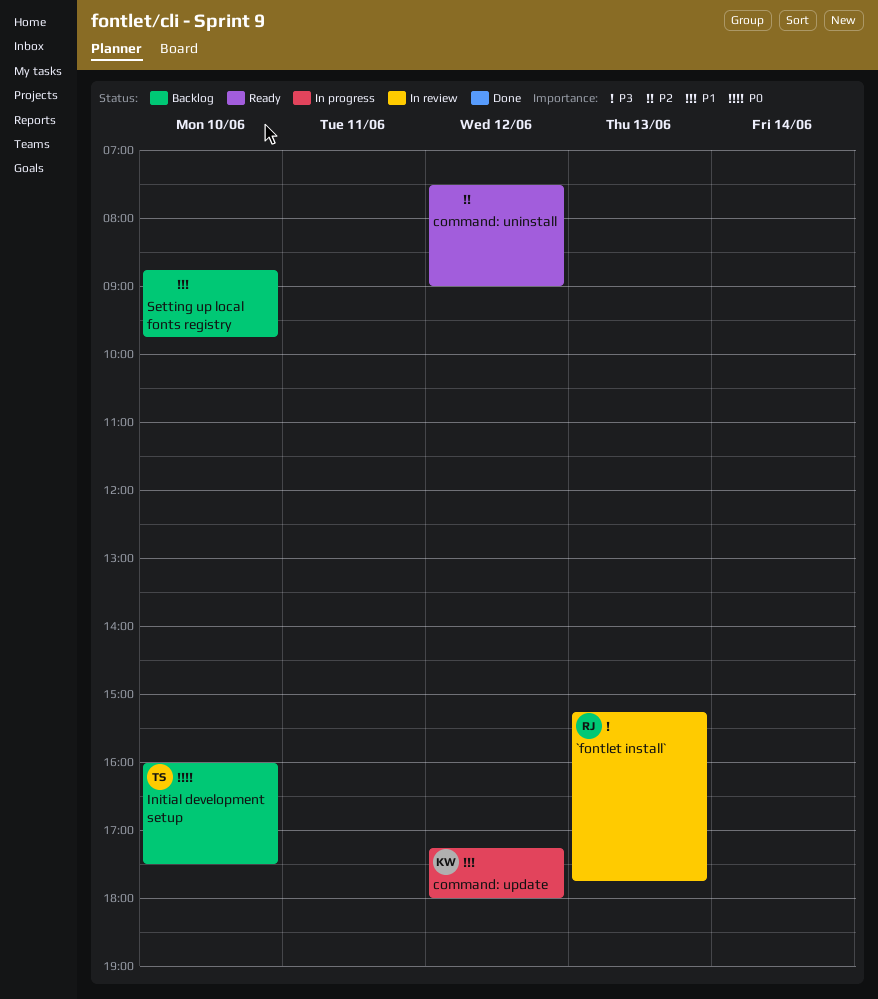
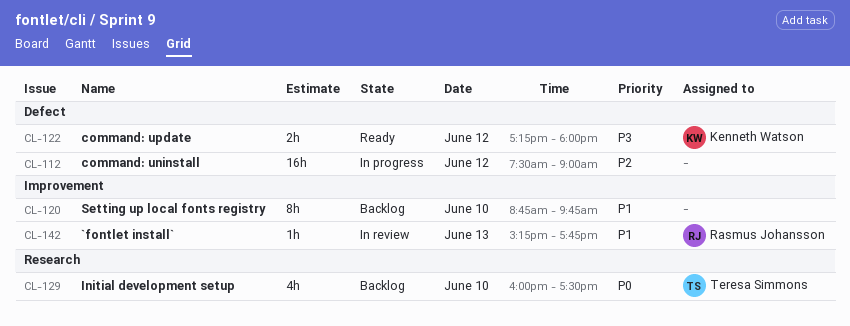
`fontlet install`, priority: P3 -> P1
command: uninstall, status: Ready -> In progress
command: update, status: In progress -> Ready
command: update, priority: P1 -> P3

